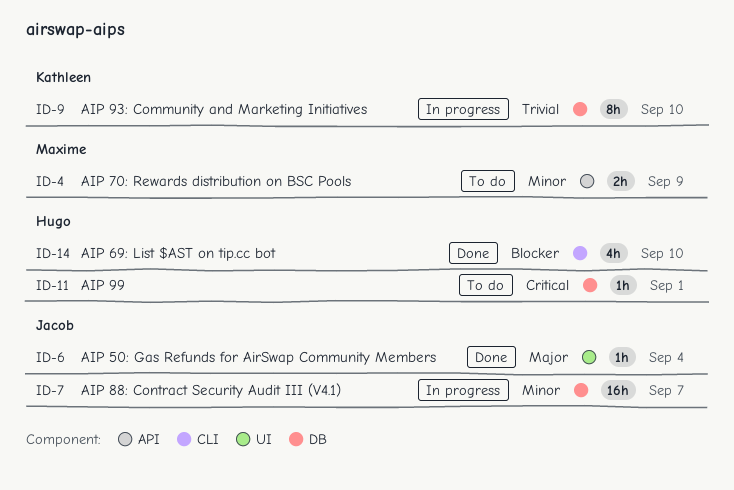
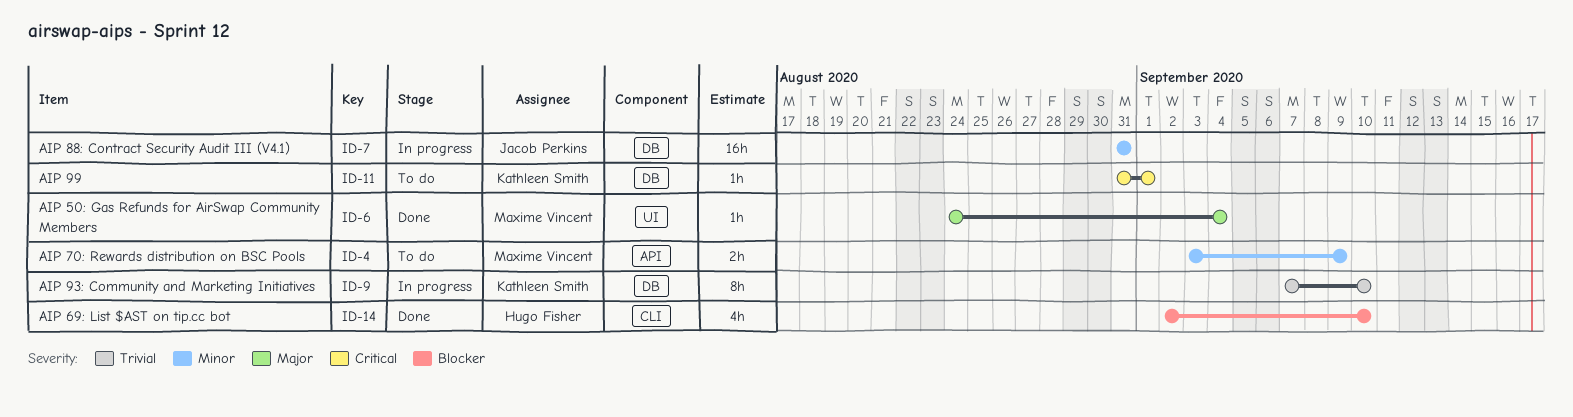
ID-6, owner: Jacob Perkins -> Maxime Vincent
ID-7, due: Sep 7 -> Aug 31
ID-11, owner: Hugo Fisher -> Kathleen Smith

